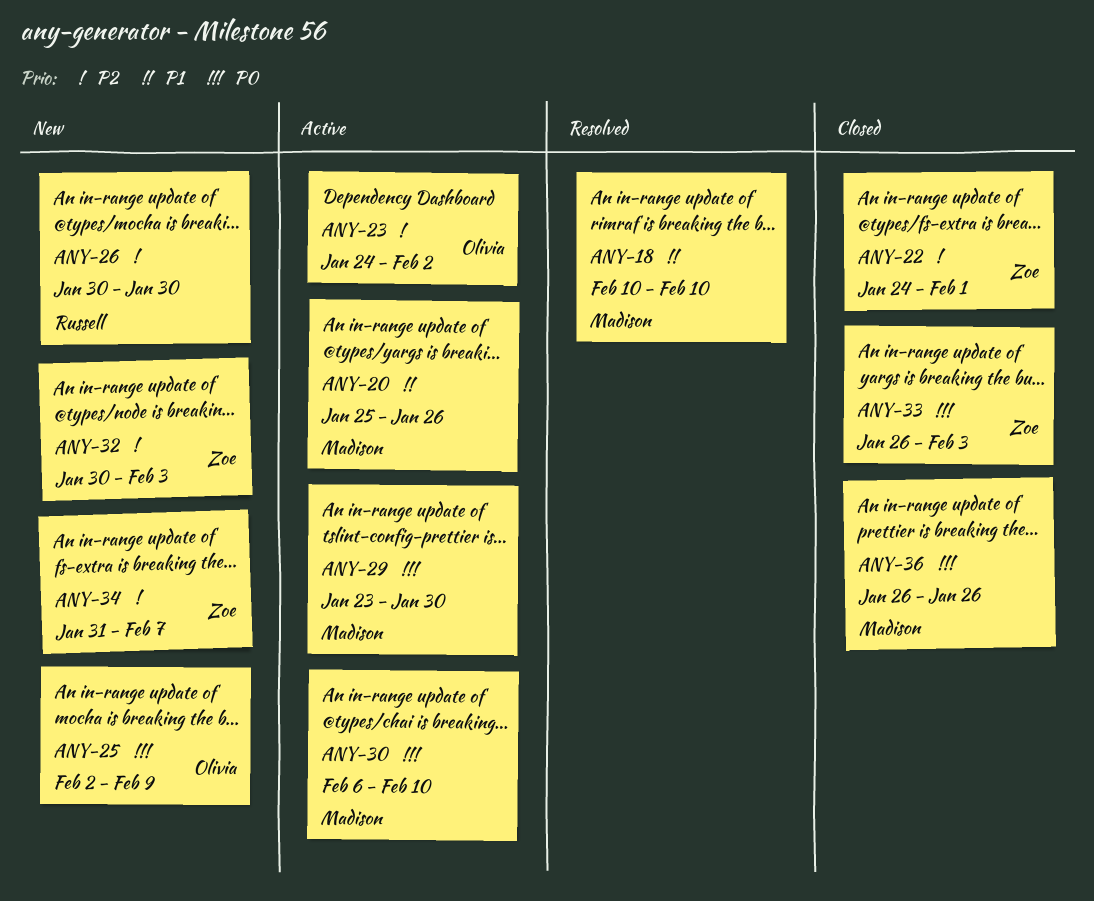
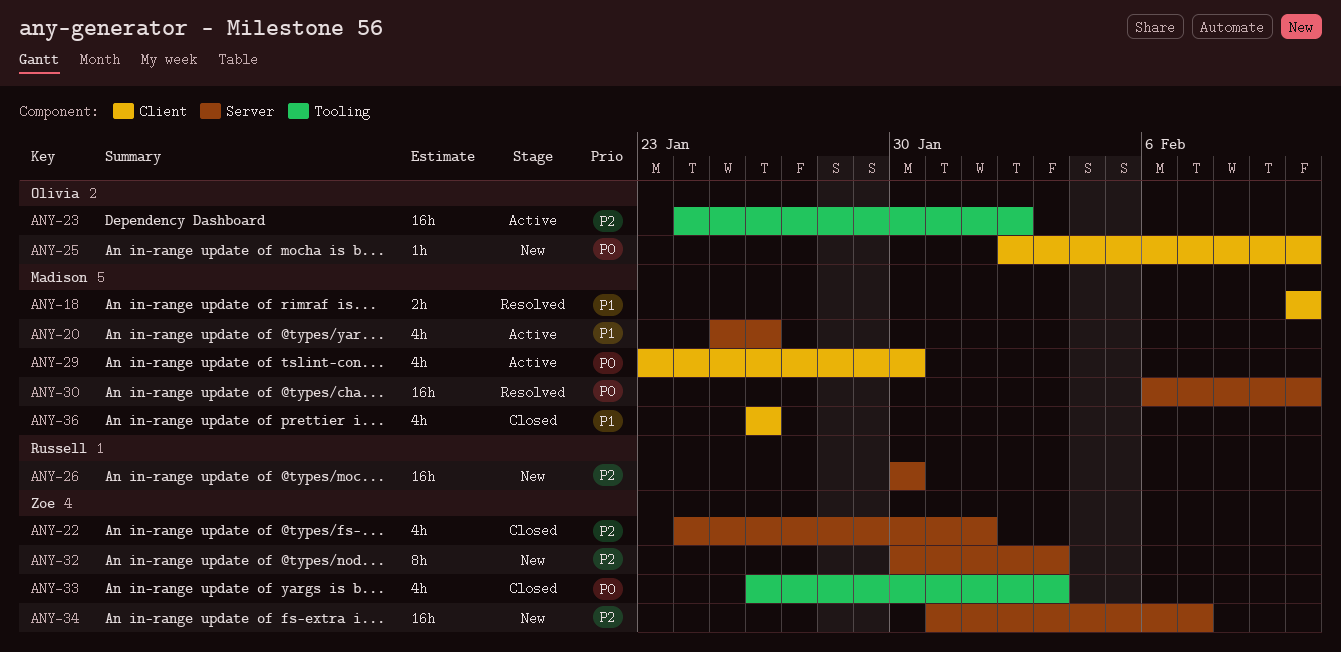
ANY-25, due: Feb 9 -> Feb 10
ANY-30, status: Active -> Resolved
ANY-36, priority: P0 -> P1

